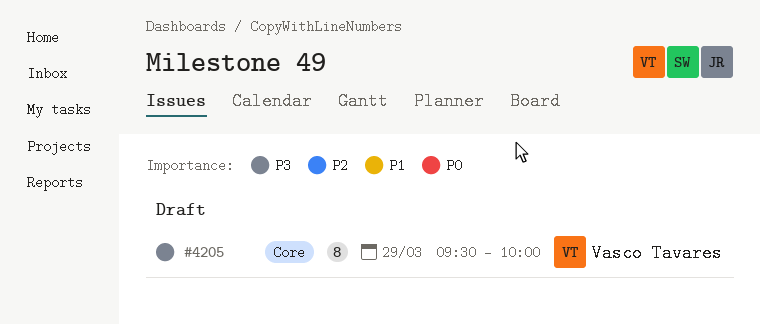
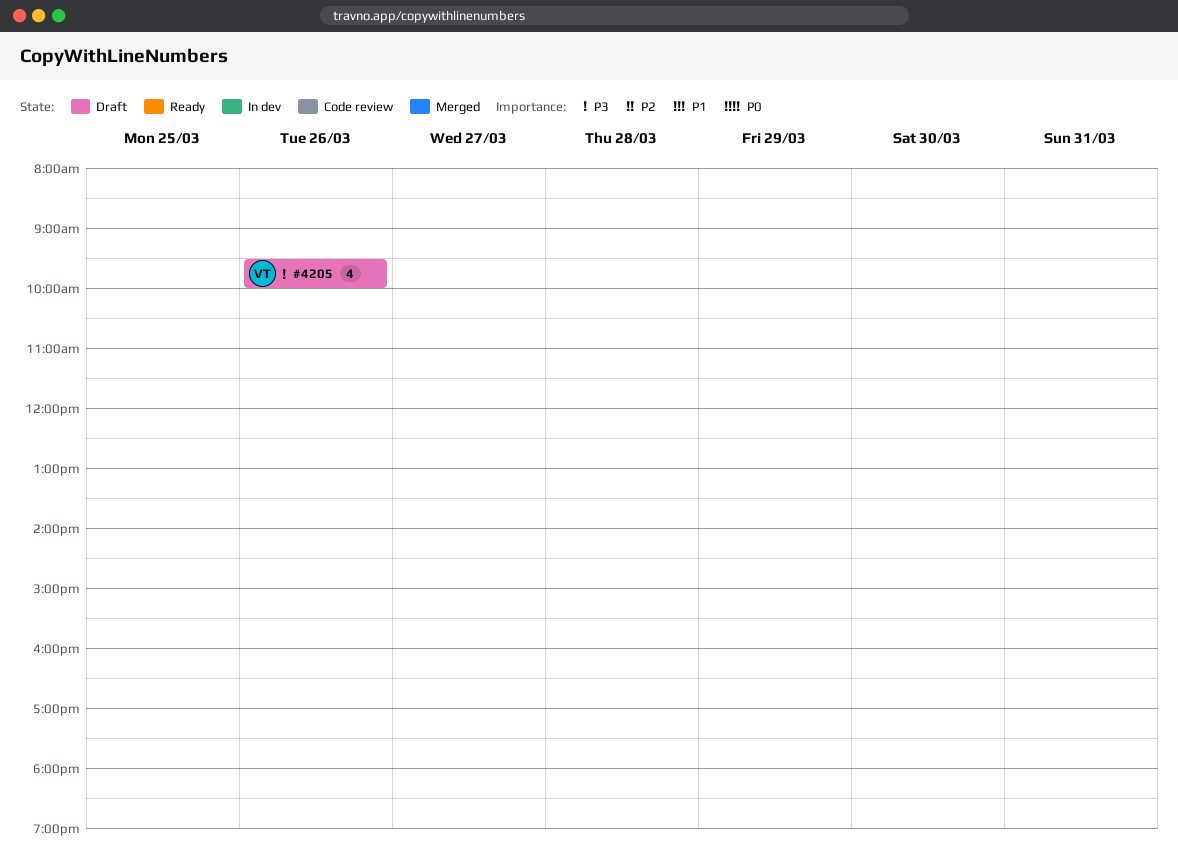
#4205, estimate: 8 -> 4
#4205, day: Mar 29 -> Mar 26

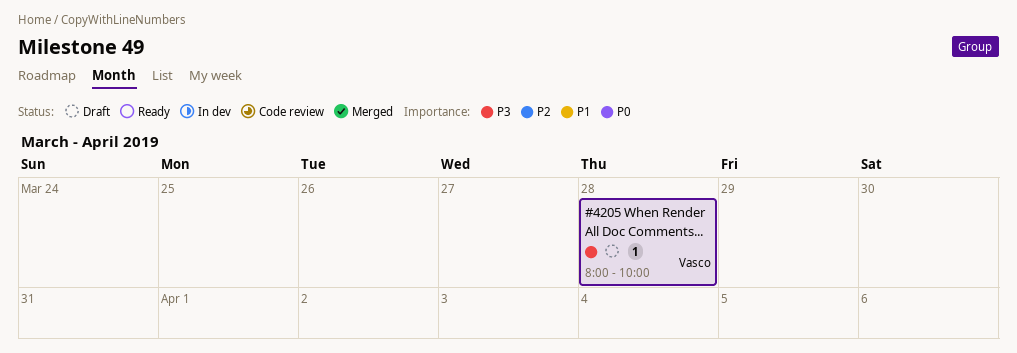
#4205, estimate: 4 -> 1
#4205, day: Mar 26 -> Mar 28
#4205, begins: 09:30 -> 08:00

